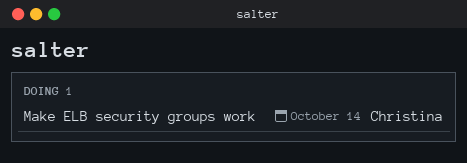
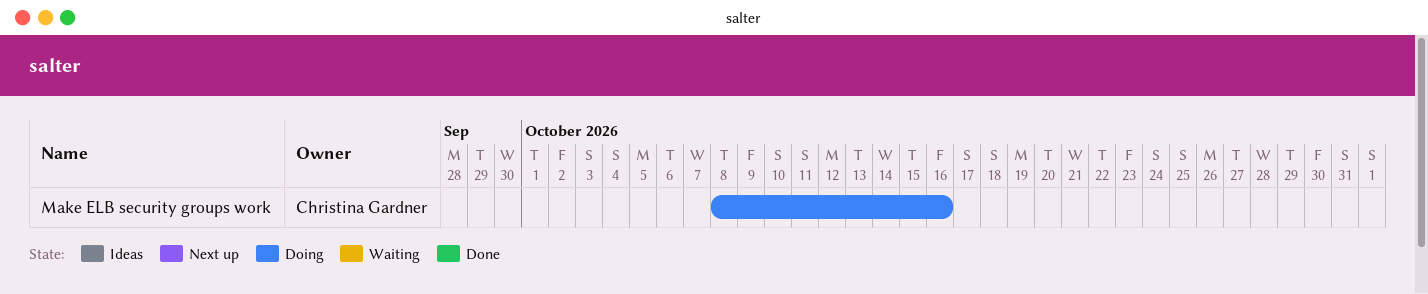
Make ELB security groups work, due: Oct 14 -> Oct 16

